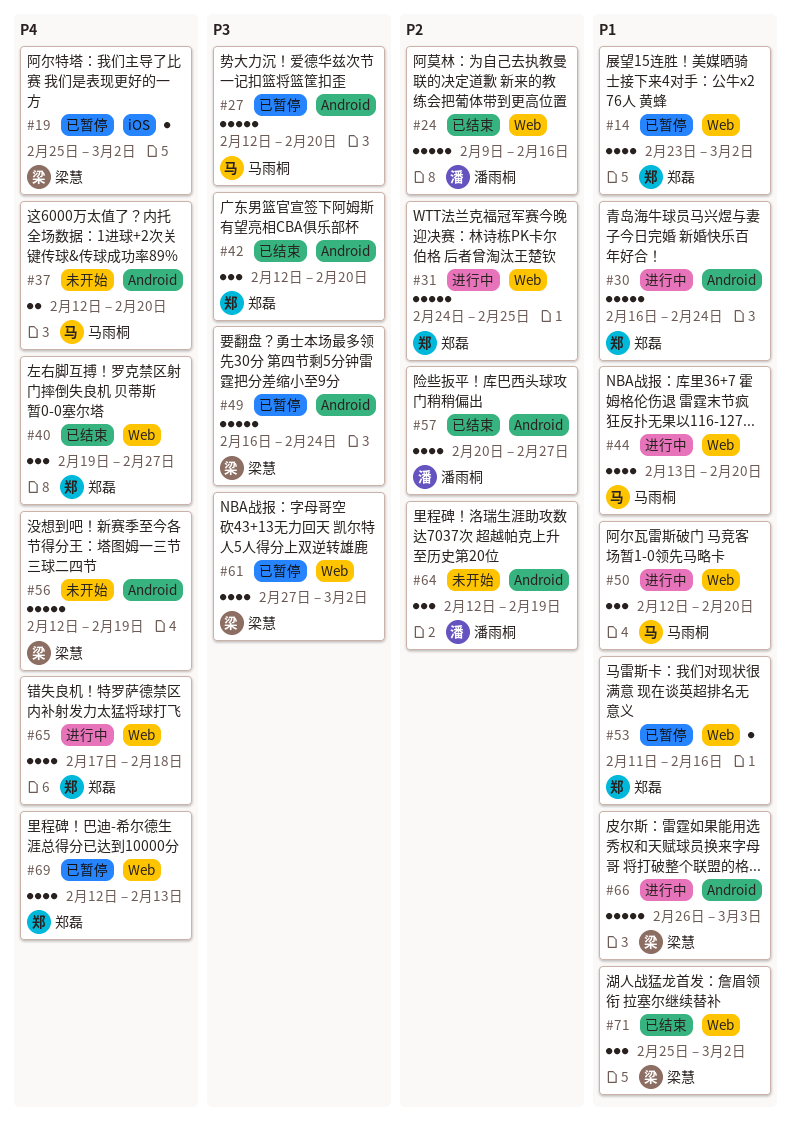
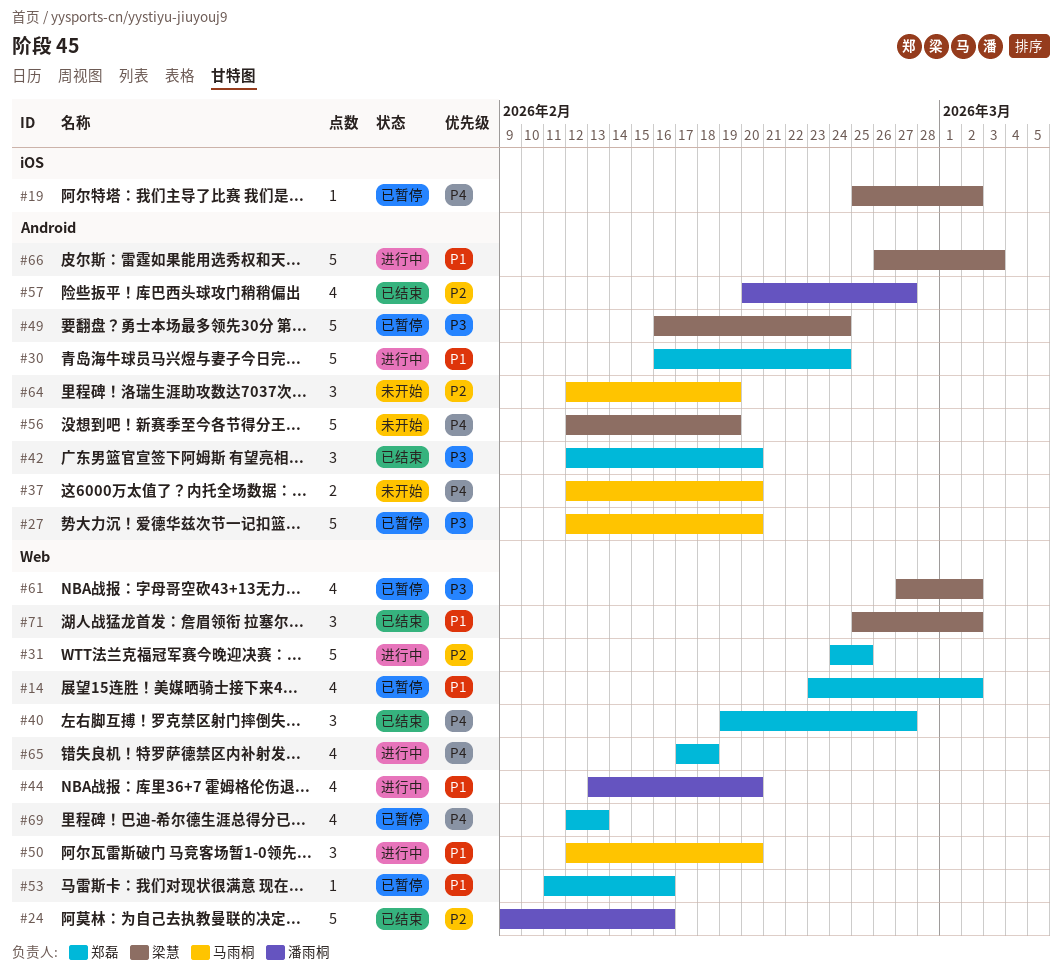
#44, owner: 马雨桐 -> 潘雨桐
#64, owner: 潘雨桐 -> 马雨桐

